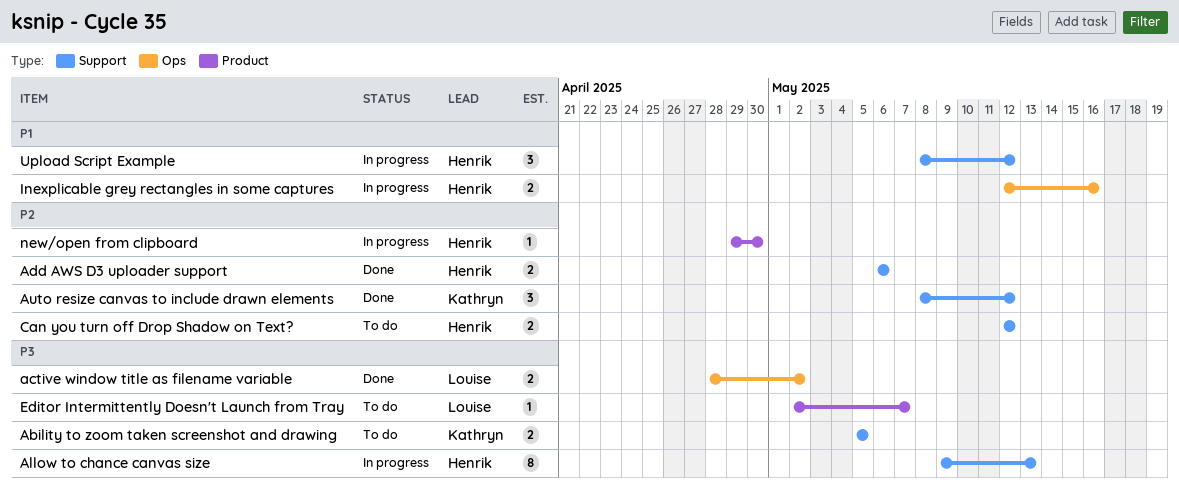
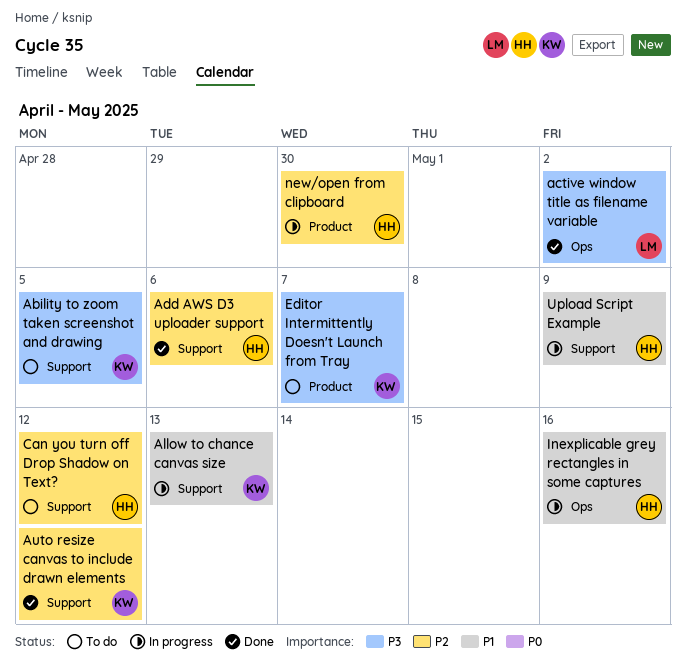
Allow to chance canvas size, owner: Henrik -> Kathryn
Allow to chance canvas size, priority: P3 -> P1
Editor Intermittently Doesn't Launch from Tray, owner: Louise -> Kathryn
Upload Script Example, due: May 12 -> May 9

